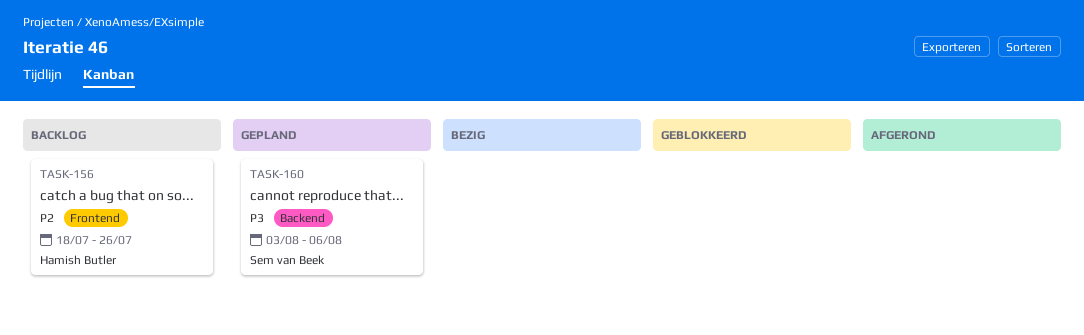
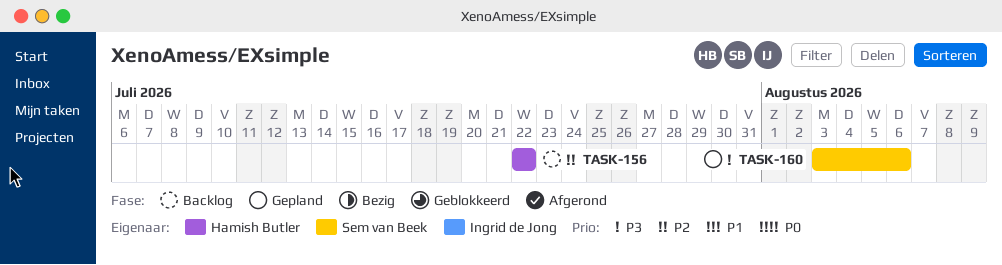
TASK-156, start: Jul 18 -> Jul 22
TASK-156, due: Jul 26 -> Jul 22

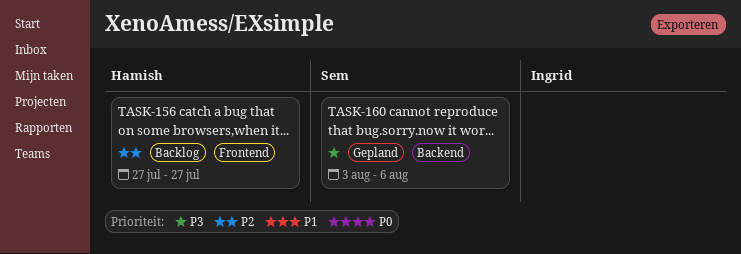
TASK-156, start: Jul 22 -> Jul 27
TASK-156, due: Jul 22 -> Jul 27

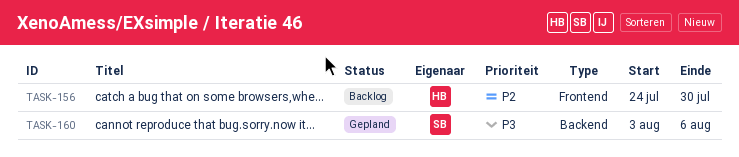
TASK-156, start: Jul 27 -> Jul 24
TASK-156, due: Jul 27 -> Jul 30

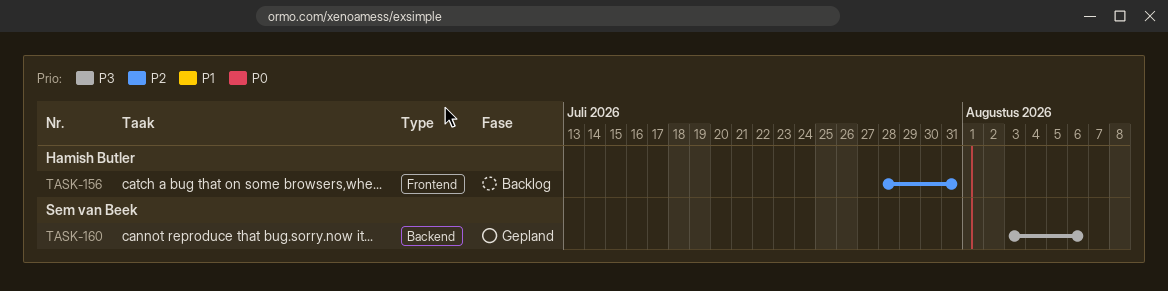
TASK-156, start: Jul 24 -> Jul 28
TASK-156, due: Jul 30 -> Jul 31

